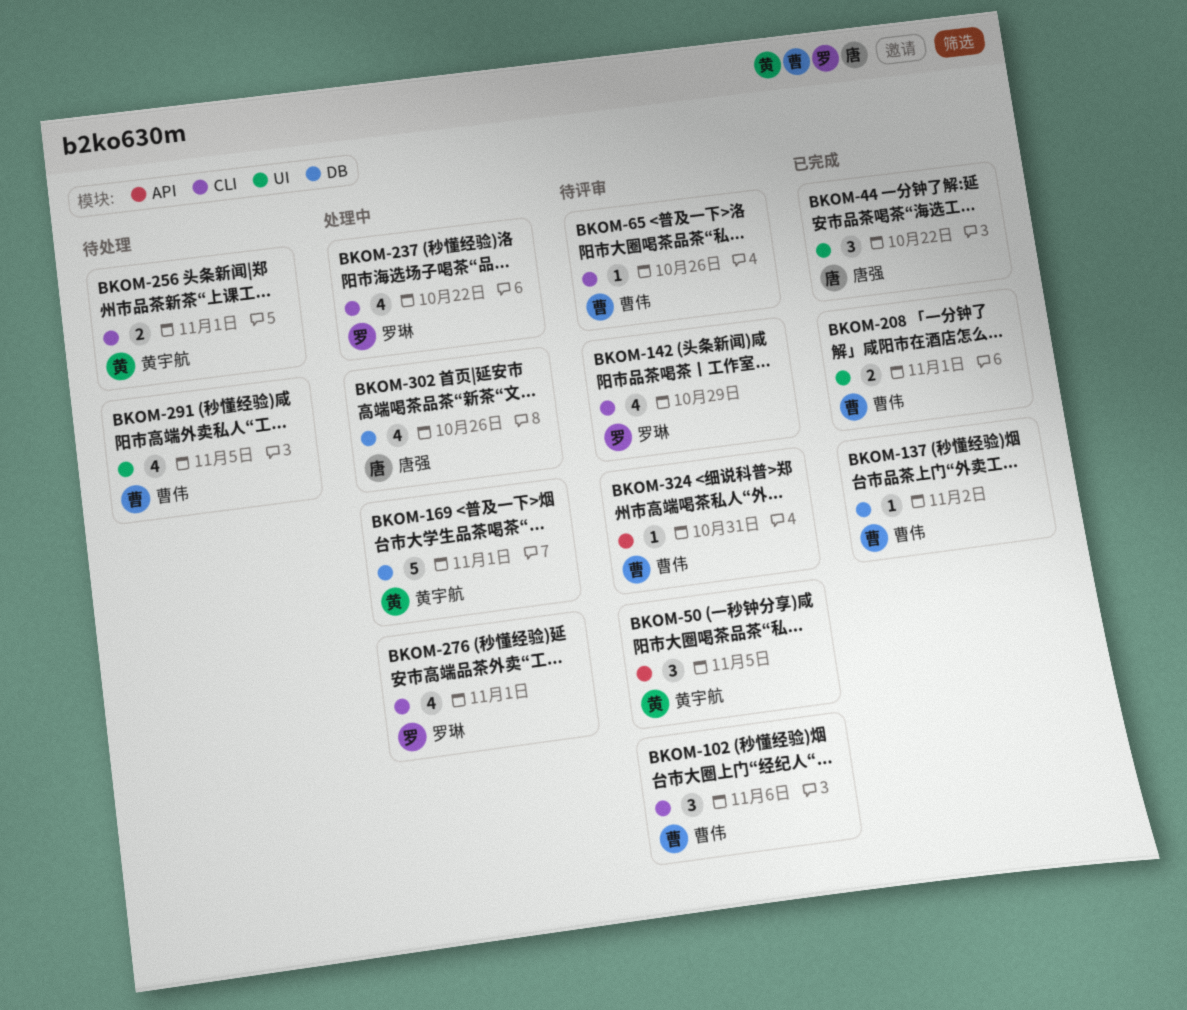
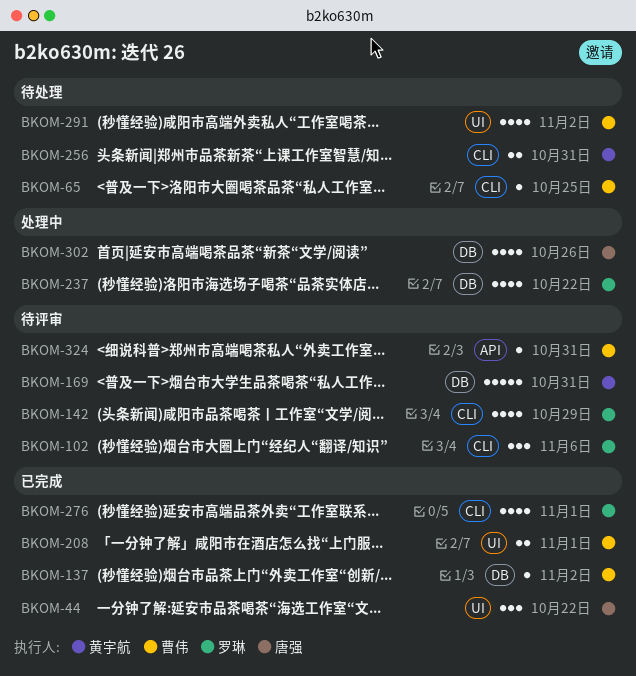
BKOM-50: present -> none
BKOM-65, status: 待评审 -> 待处理
BKOM-65, due: Oct 26 -> Oct 25
BKOM-102, owner: 曹伟 -> 罗琳
BKOM-169, status: 处理中 -> 待评审
BKOM-169, due: Nov 1 -> Oct 31
BKOM-237, label: CLI -> DB
BKOM-256, due: Nov 1 -> Oct 31
BKOM-276, status: 处理中 -> 已完成
BKOM-291, due: Nov 5 -> Nov 2

